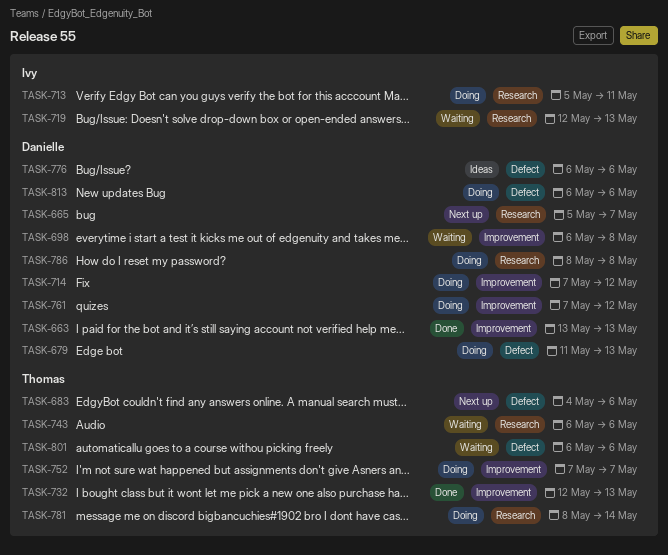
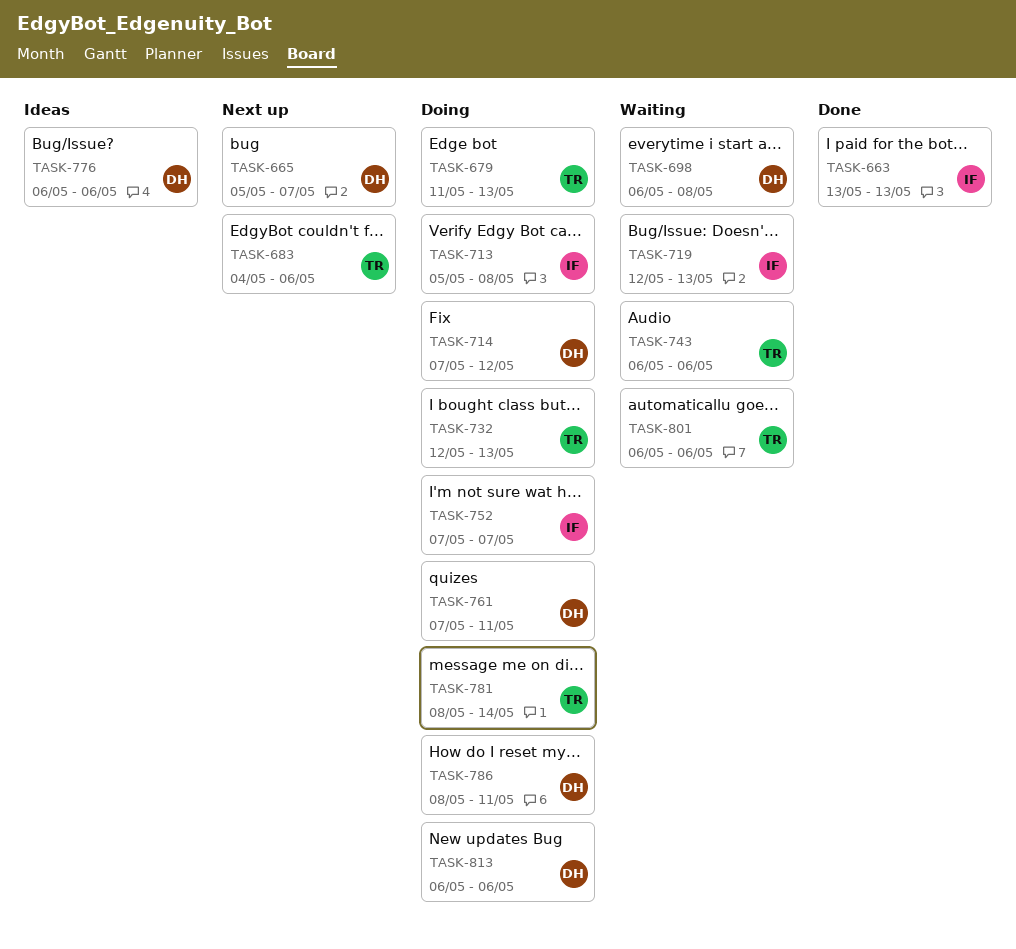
TASK-663, owner: Danielle -> Ivy
TASK-679, owner: Danielle -> Thomas
TASK-713, due: May 11 -> May 8
TASK-732, status: Done -> Doing
TASK-752, owner: Thomas -> Ivy
TASK-761, due: May 12 -> May 11
TASK-786, due: May 8 -> May 11

